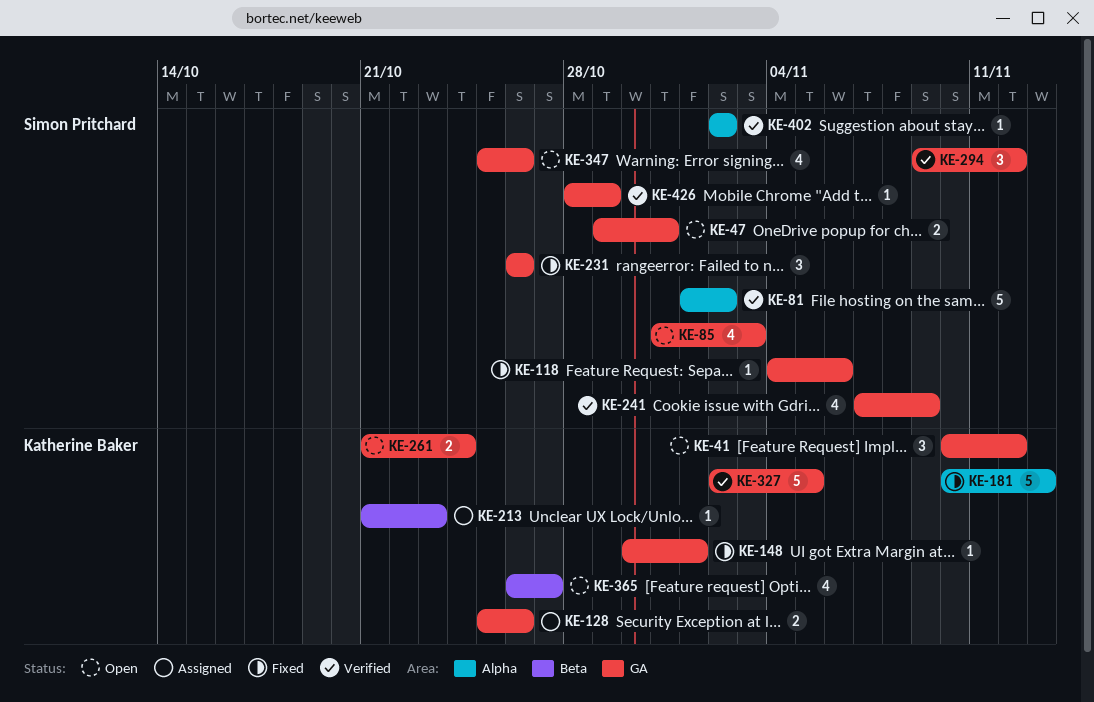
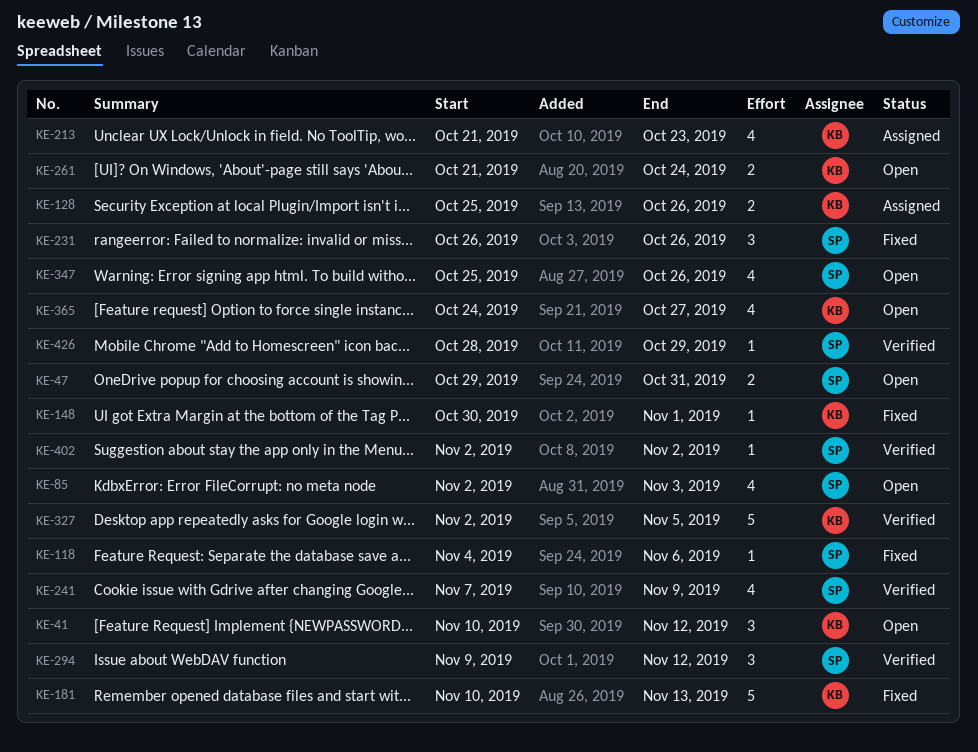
KE-81: present -> none
KE-85, start: Oct 31 -> Nov 2
KE-213, estimate: 1 -> 4
KE-365, start: Oct 26 -> Oct 24

